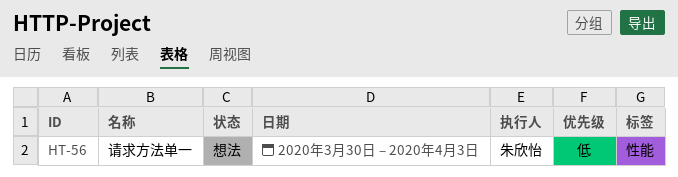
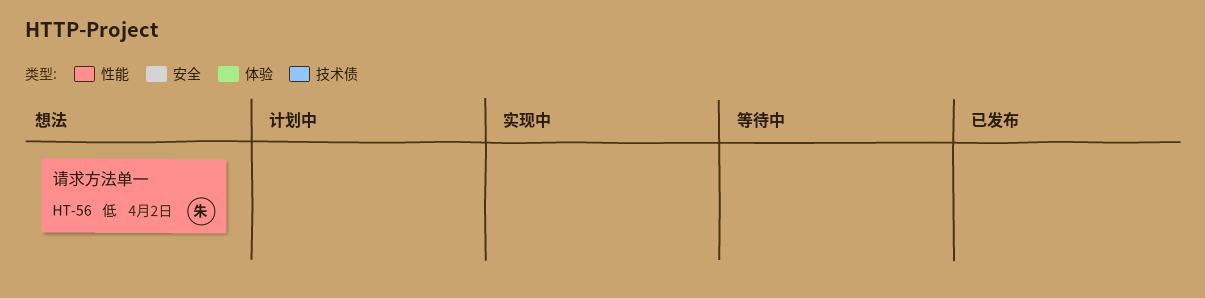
HT-56, due: Apr 3 -> Apr 2

